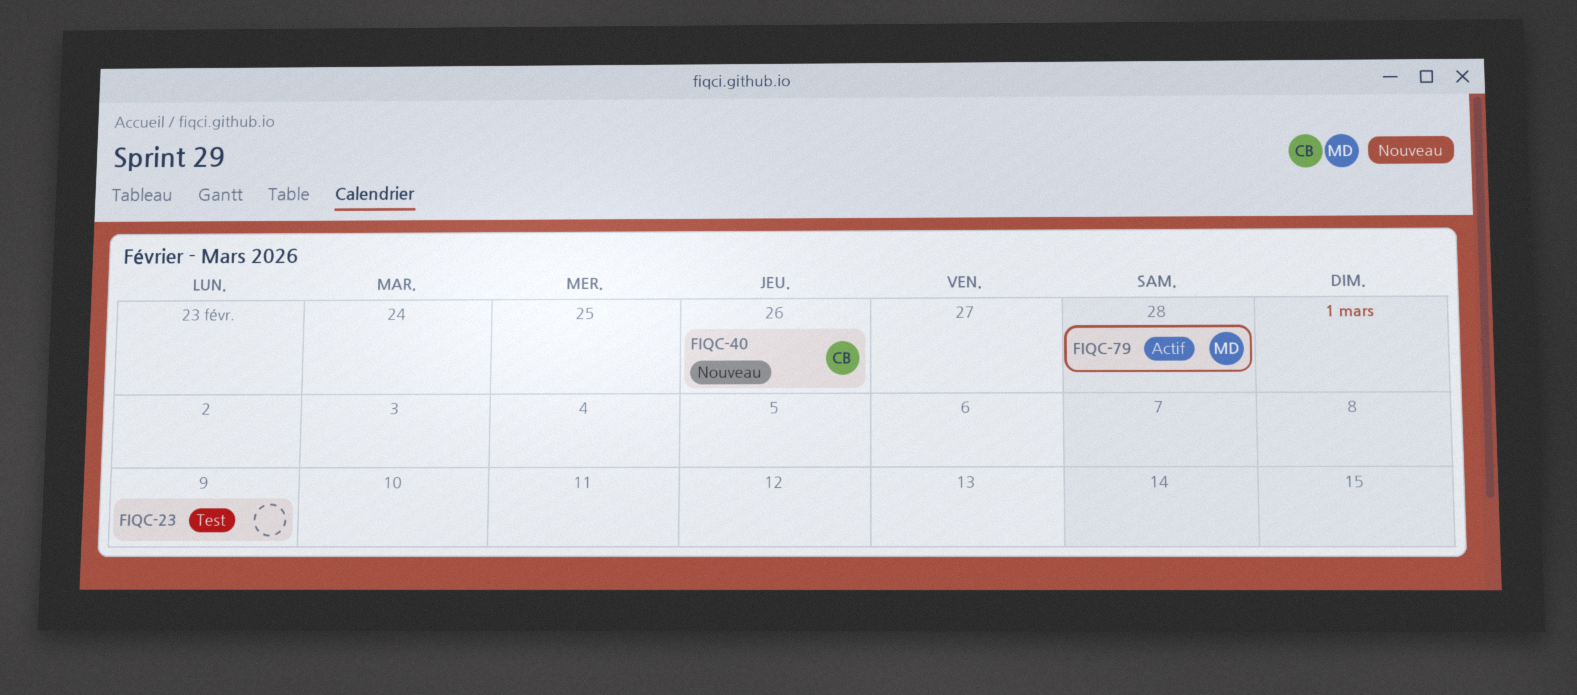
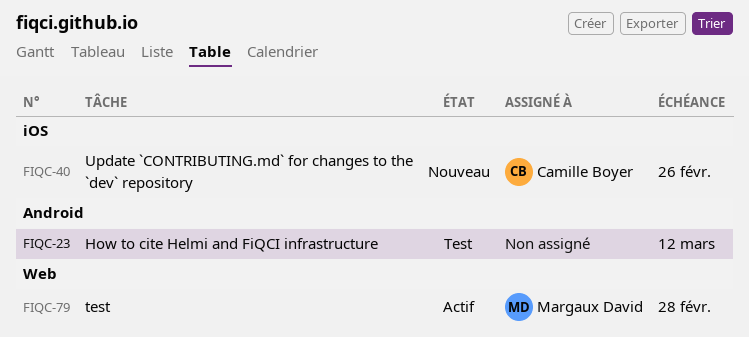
FIQC-23, due: Mar 9 -> Mar 12

